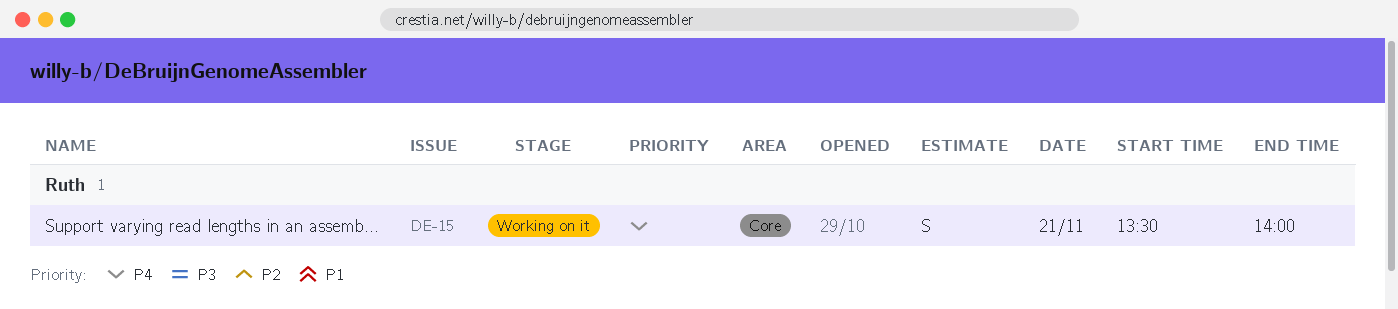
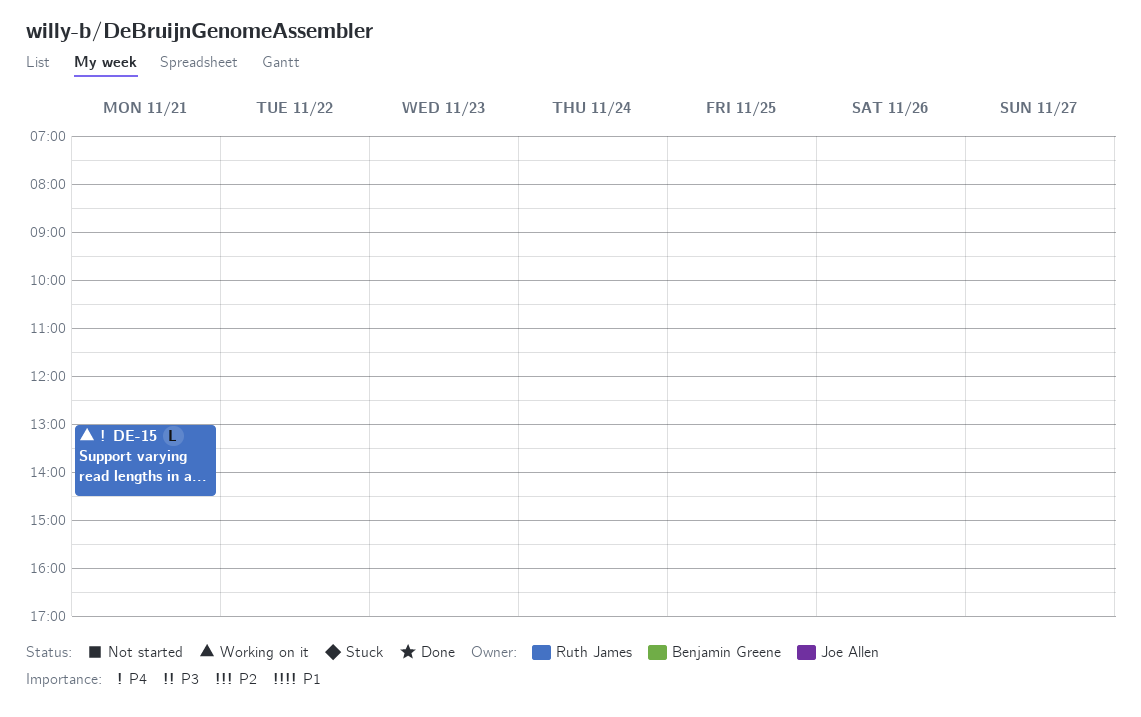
DE-15, estimate: S -> L
DE-15, begins: 13:30 -> 13:00
DE-15, ends: 14:00 -> 14:30

